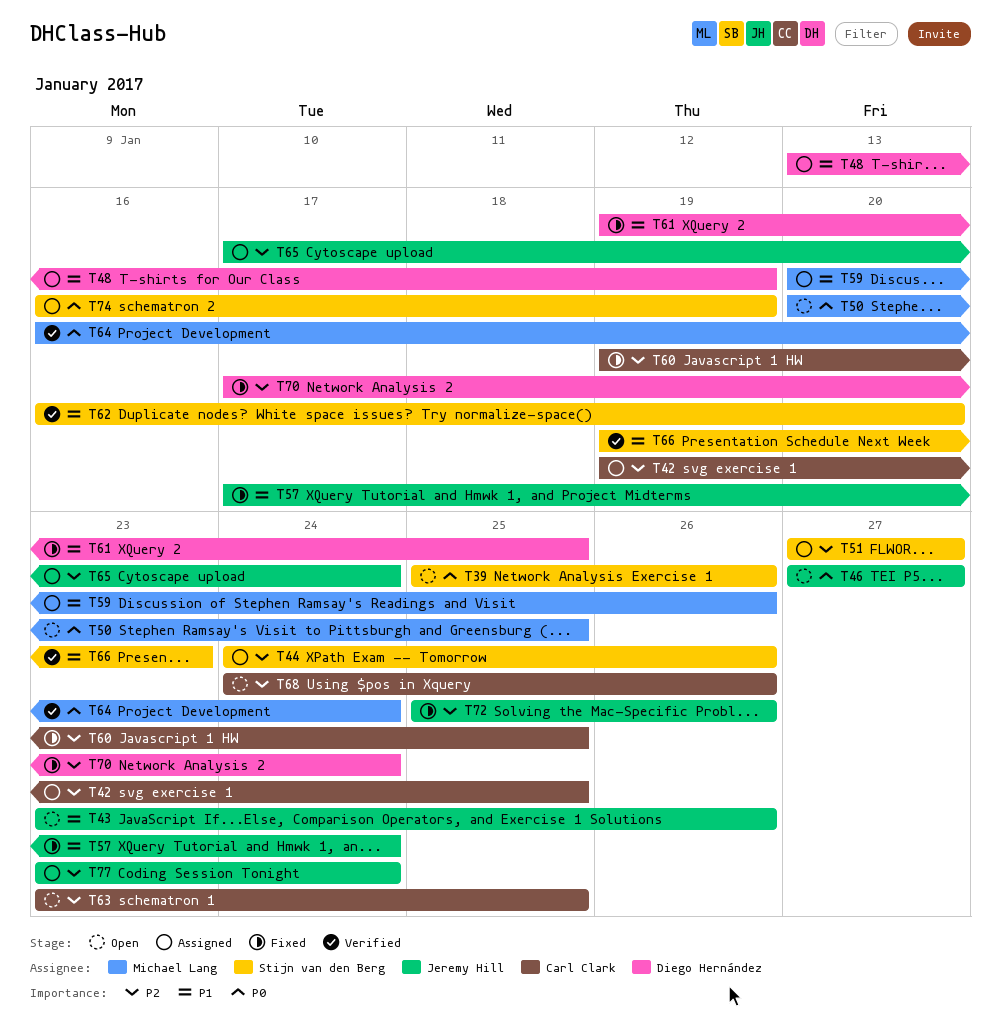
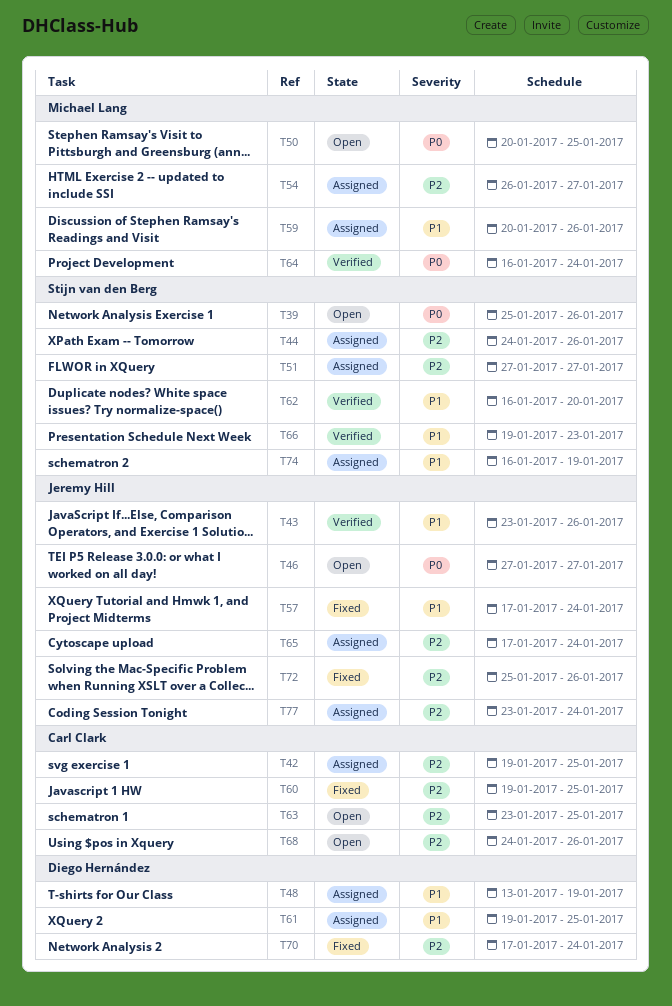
T43, status: Open -> Verified
T54: none -> present
T61, status: Fixed -> Assigned
T74, priority: P0 -> P1

